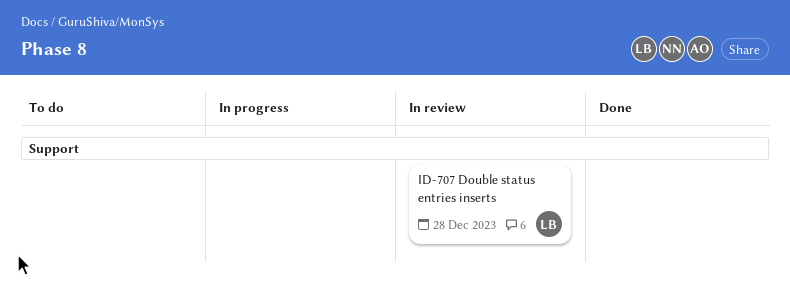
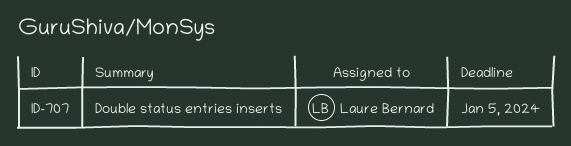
ID-707, due: Dec 28 -> Jan 5

